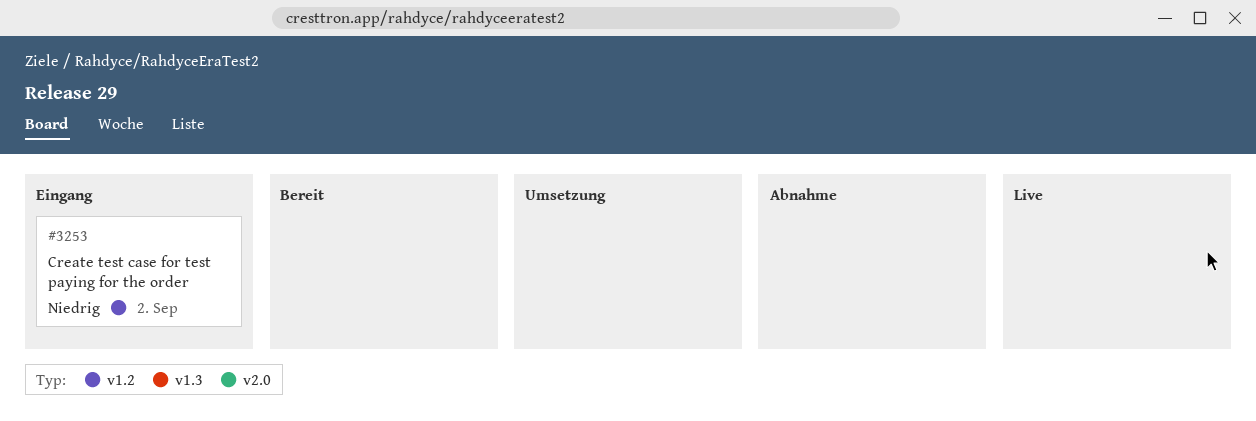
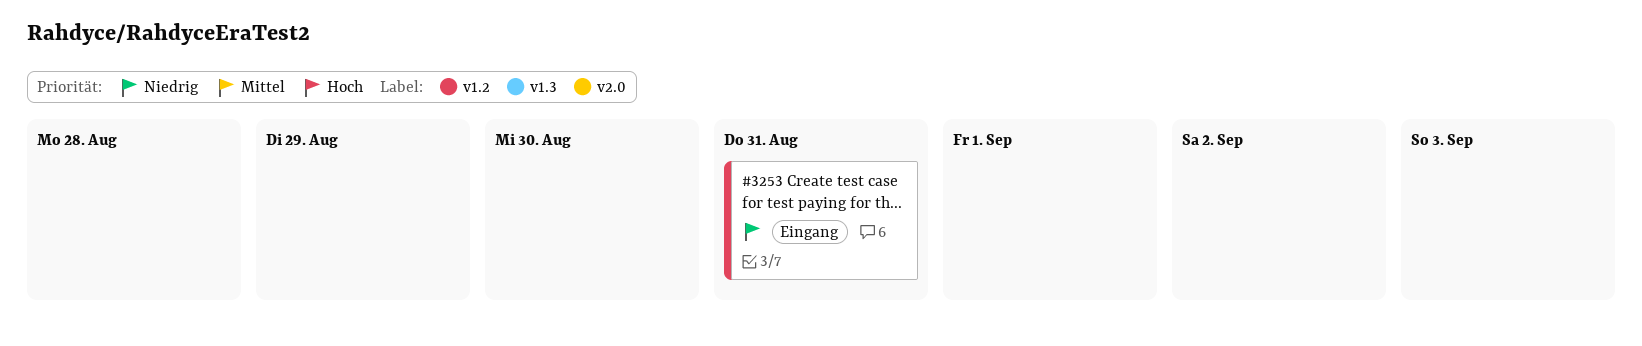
#3253, due: Sep 2 -> Aug 31

